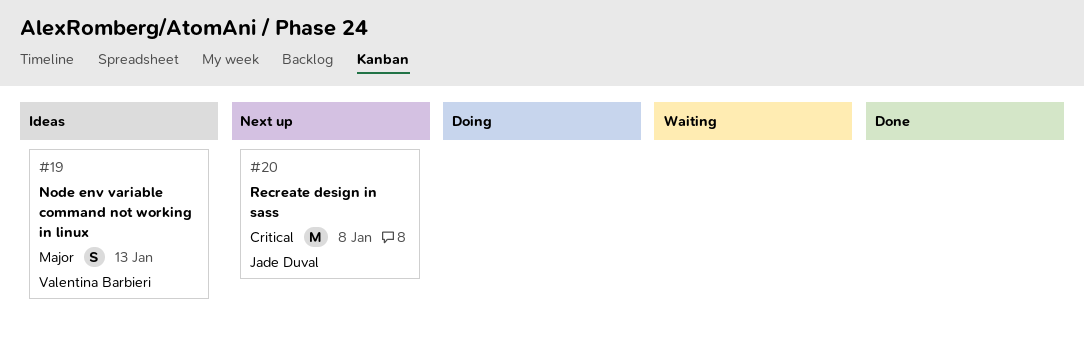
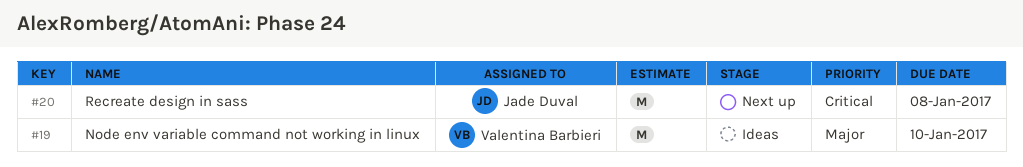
#19, estimate: S -> M
#19, due: Jan 13 -> Jan 10

